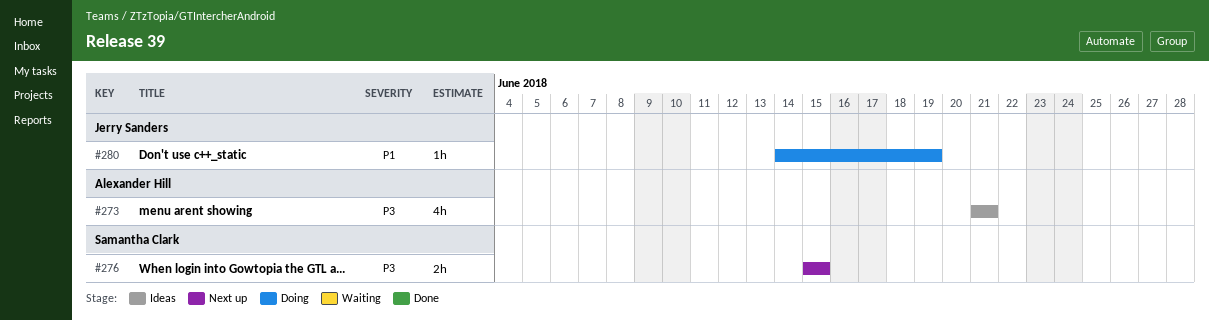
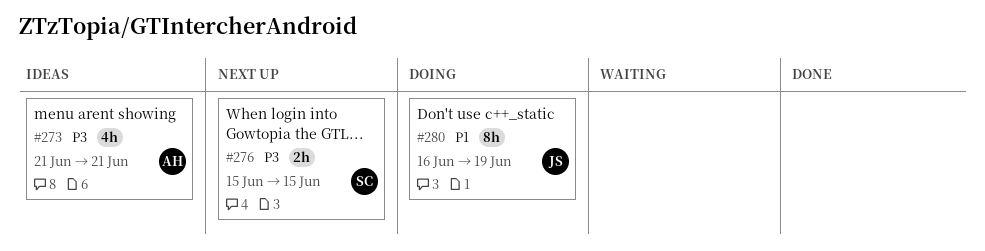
#280, estimate: 1h -> 8h
#280, start: Jun 14 -> Jun 16

